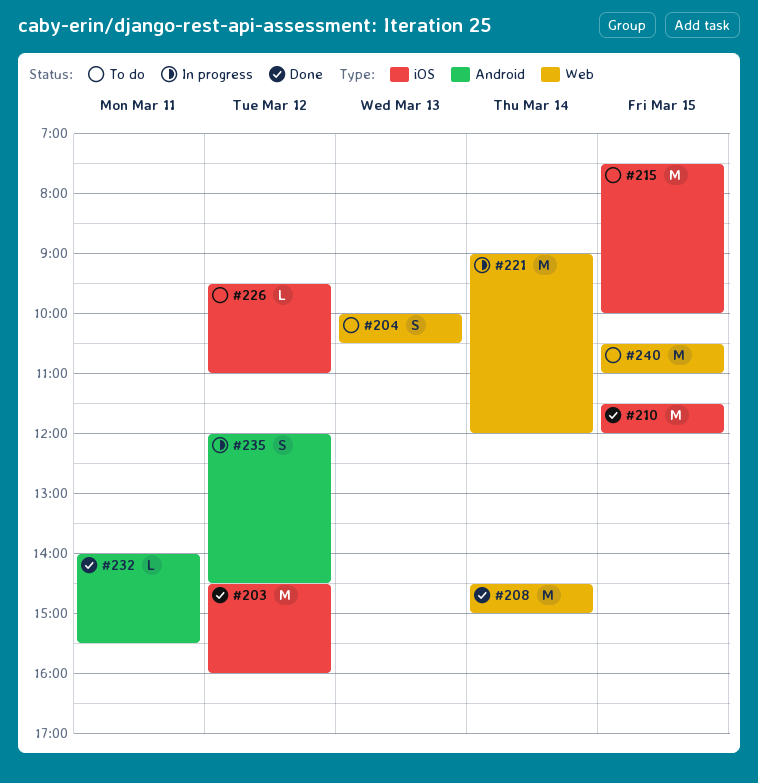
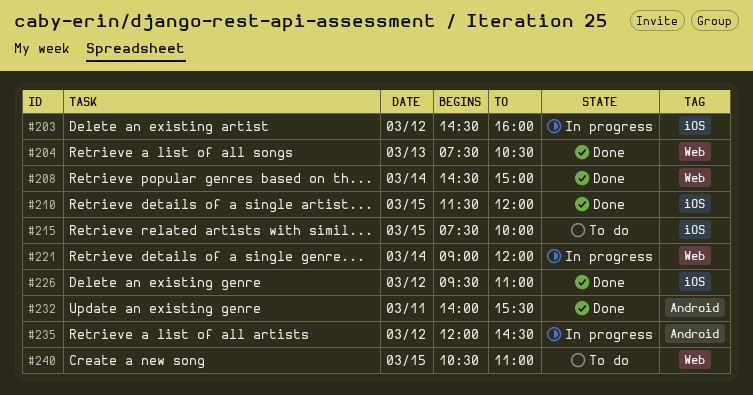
#203, status: Done -> In progress
#204, status: To do -> Done
#204, begins: 10:00 -> 07:30
#226, status: To do -> Done

